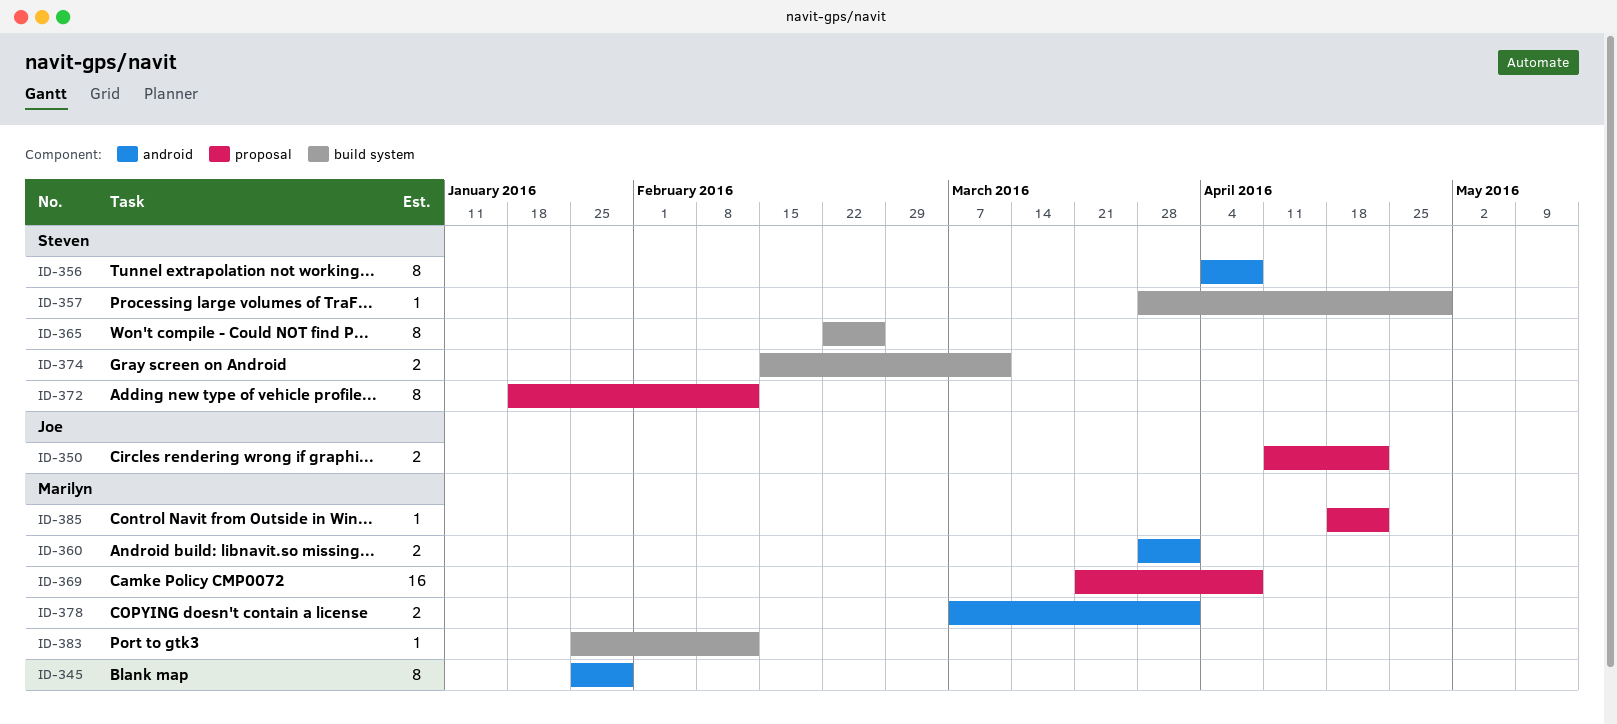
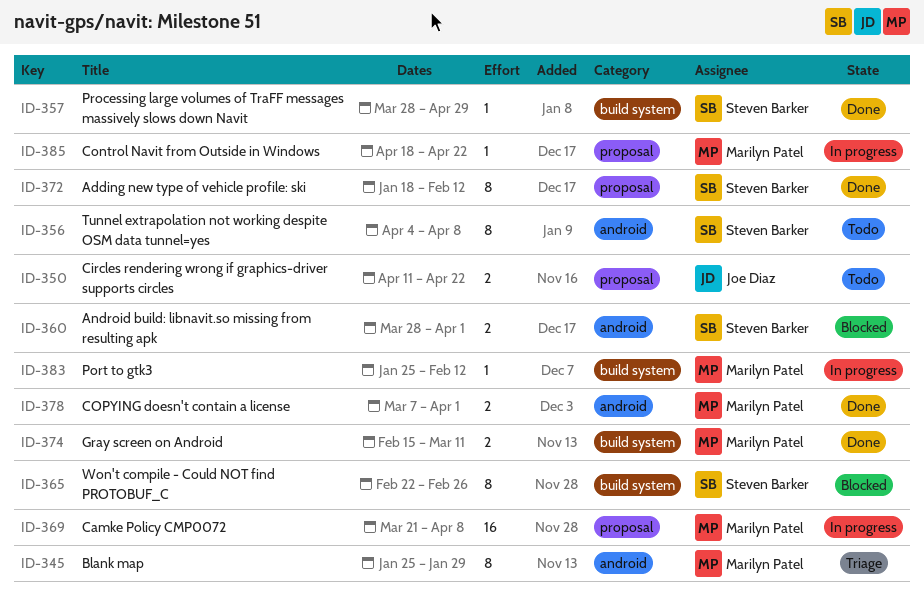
ID-360, owner: Marilyn Patel -> Steven Barker
ID-374, owner: Steven Barker -> Marilyn Patel

